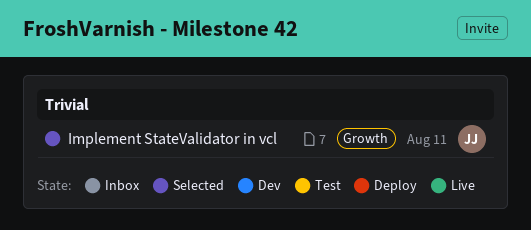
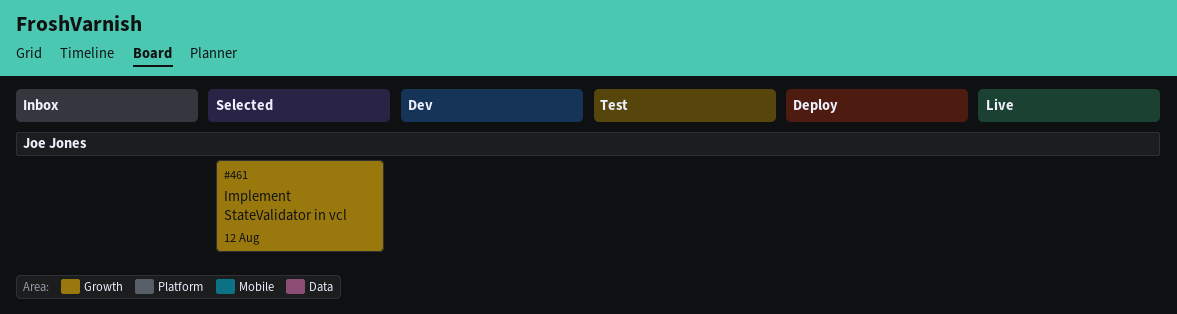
Implement StateValidator in vcl, due: Aug 11 -> Aug 12

